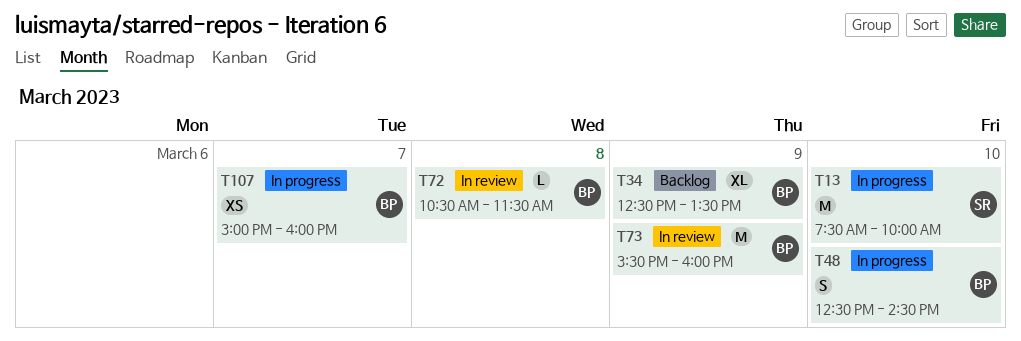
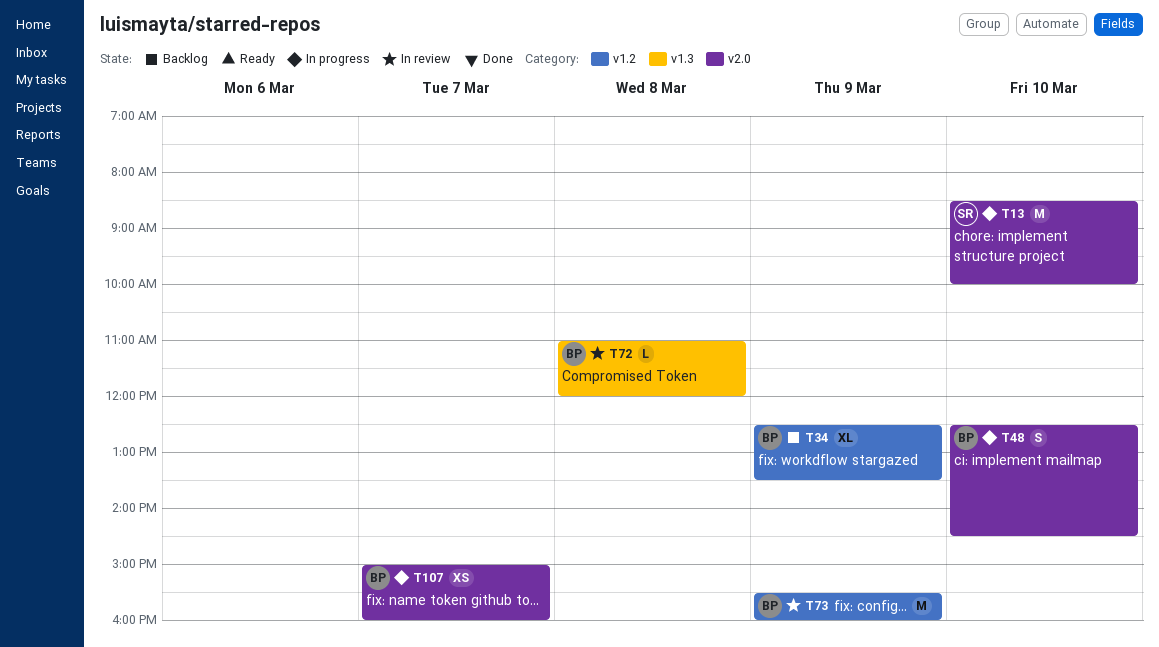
T13, begins: 07:30 -> 08:30
T72, begins: 10:30 -> 11:00
T72, ends: 11:30 -> 12:00

